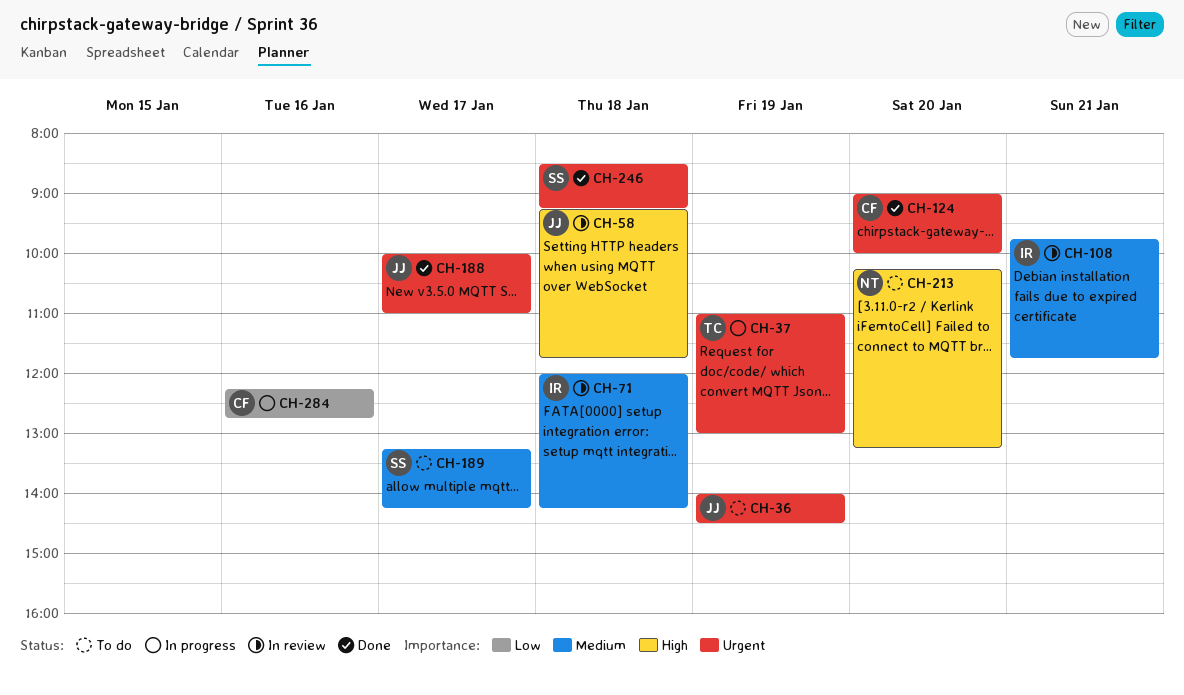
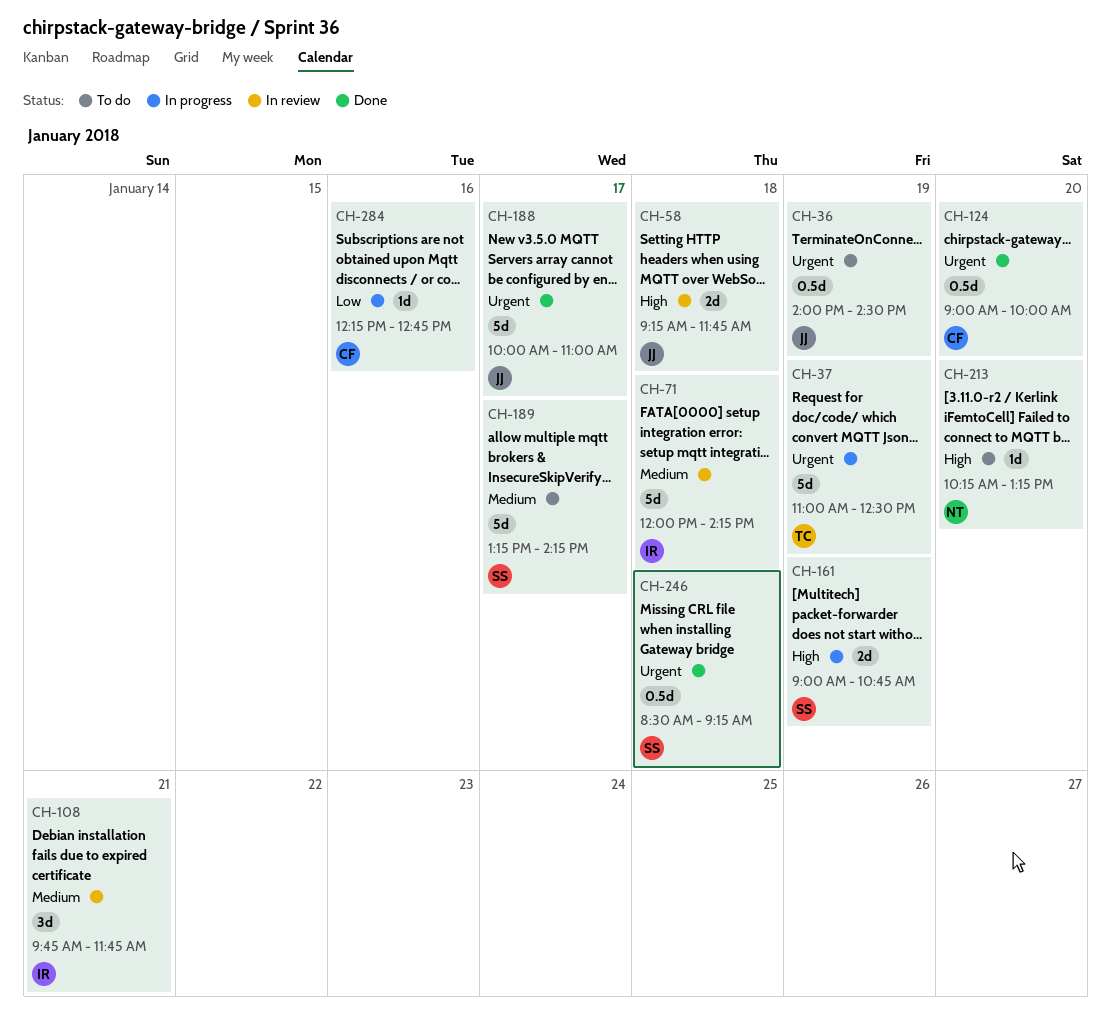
CH-37, ends: 13:00 -> 12:30
CH-161: none -> present

